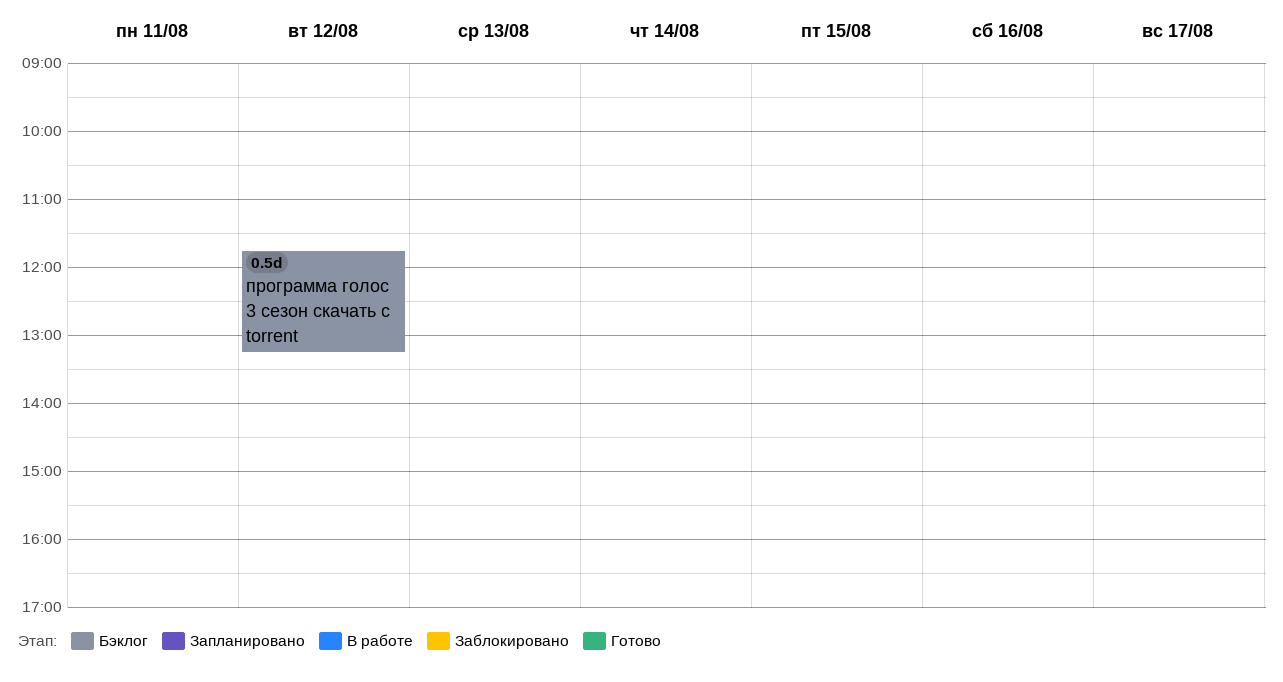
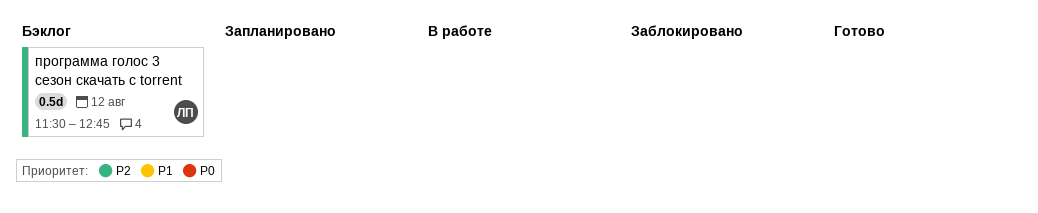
программа голос 3 сезон скачать с torrent, begins: 11:45 -> 11:30
программа голос 3 сезон скачать с torrent, ends: 13:15 -> 12:45

